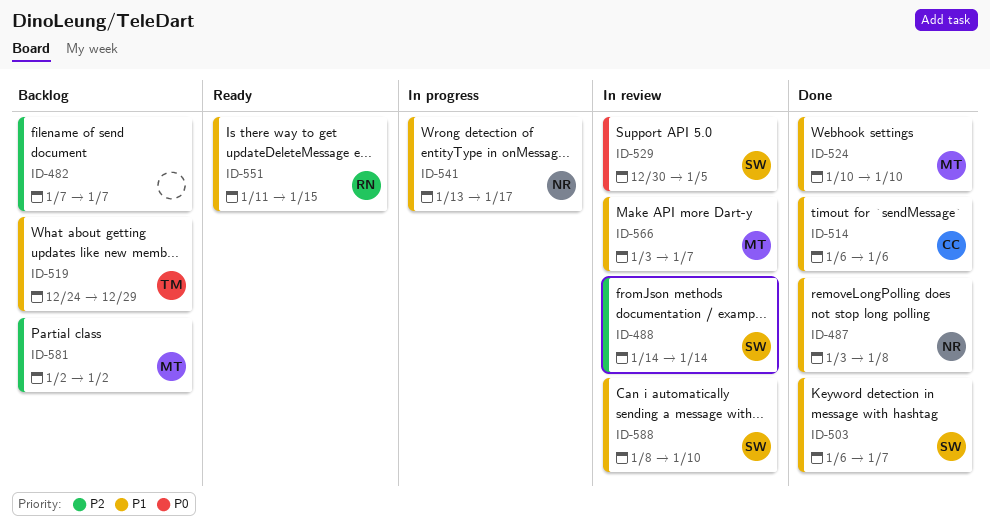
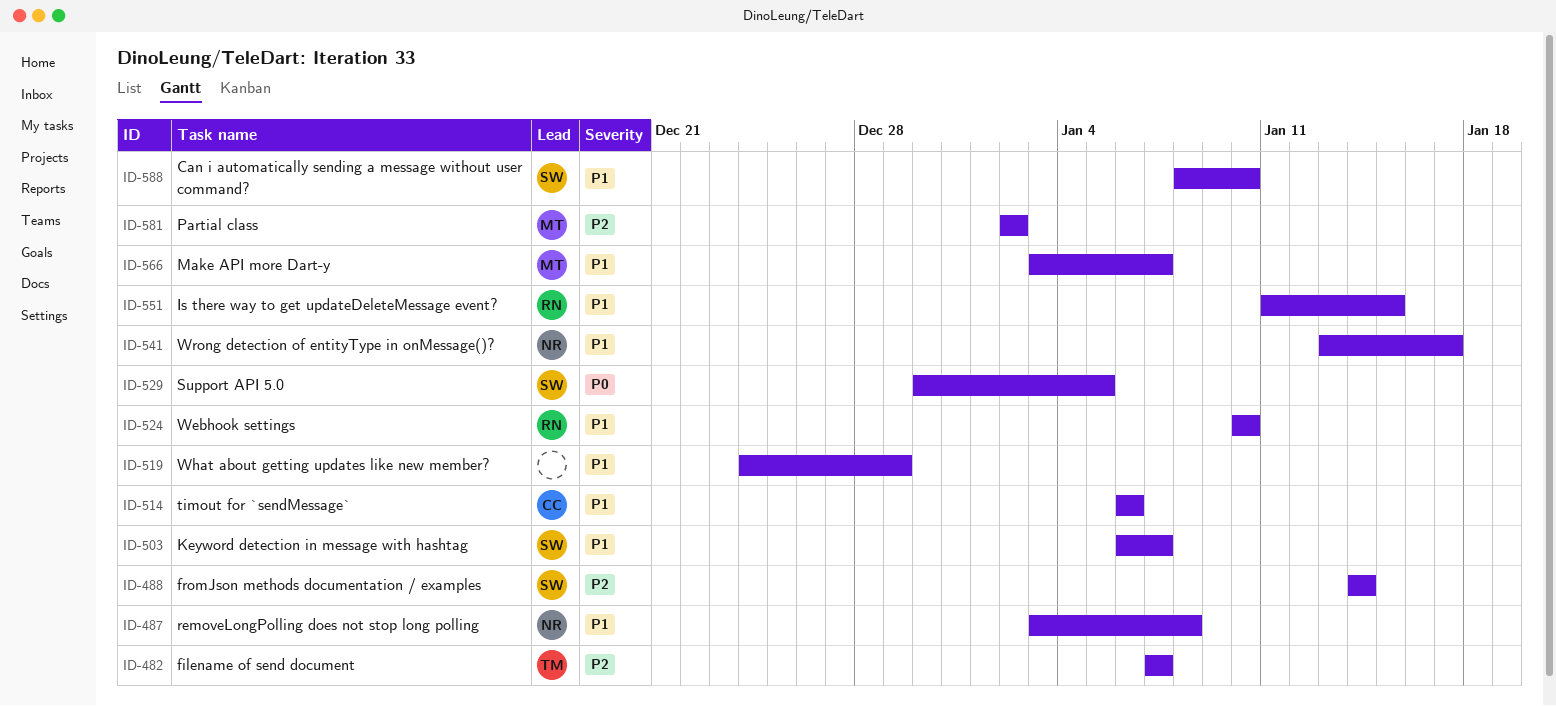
ID-482, owner: none -> TM
ID-519, owner: TM -> none
ID-524, owner: MT -> RN

